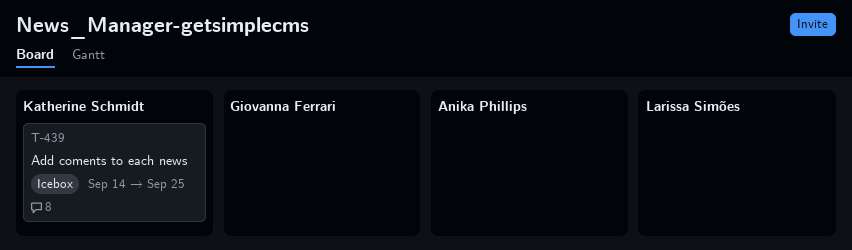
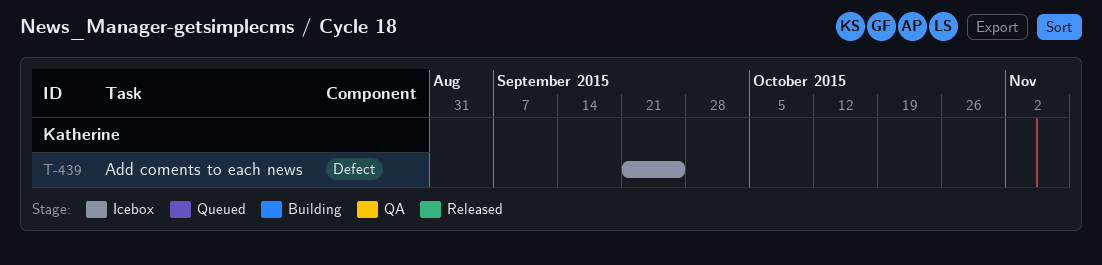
T-439, start: Sep 14 -> Sep 21

